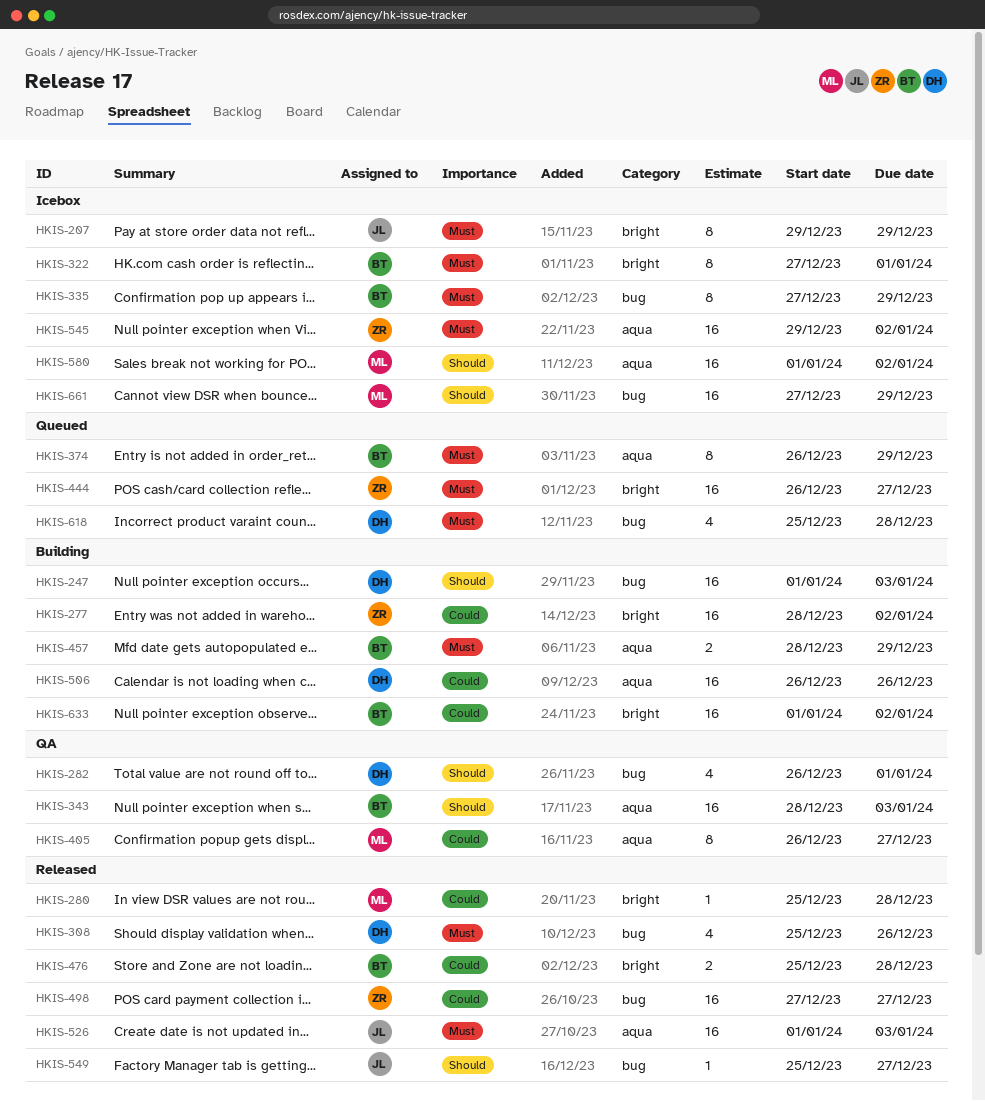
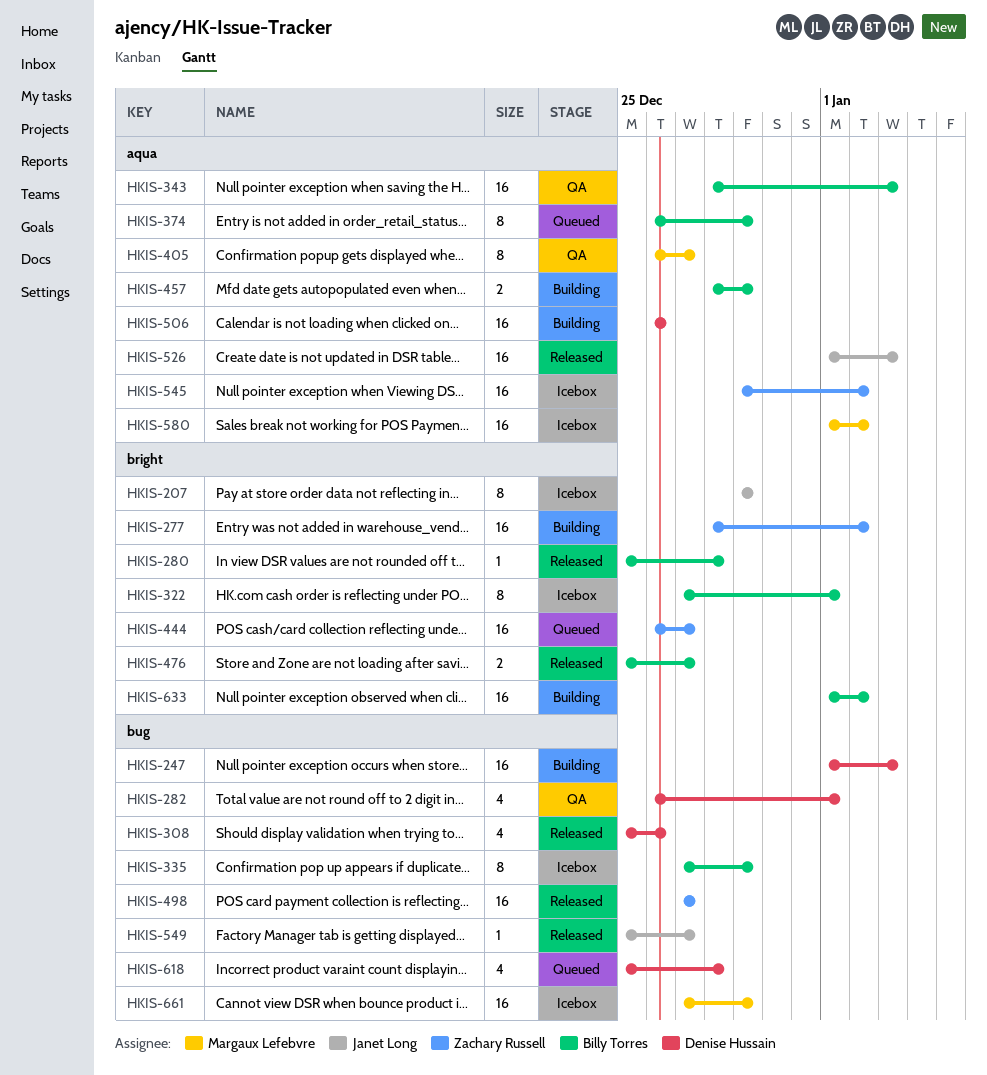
HKIS-280, owner: Margaux Lefebvre -> Billy Torres
HKIS-476, due: Dec 28 -> Dec 27

